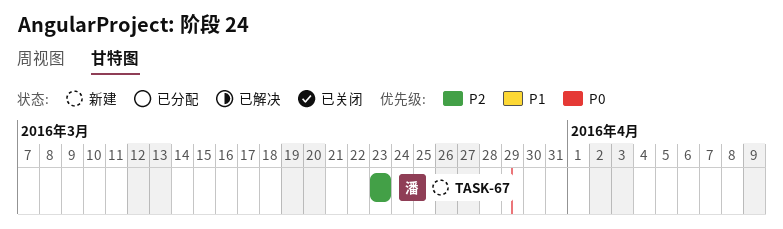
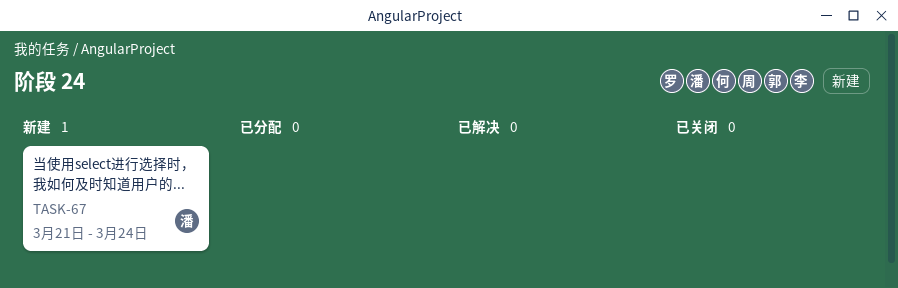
TASK-67, start: Mar 23 -> Mar 21
TASK-67, due: Mar 23 -> Mar 24

